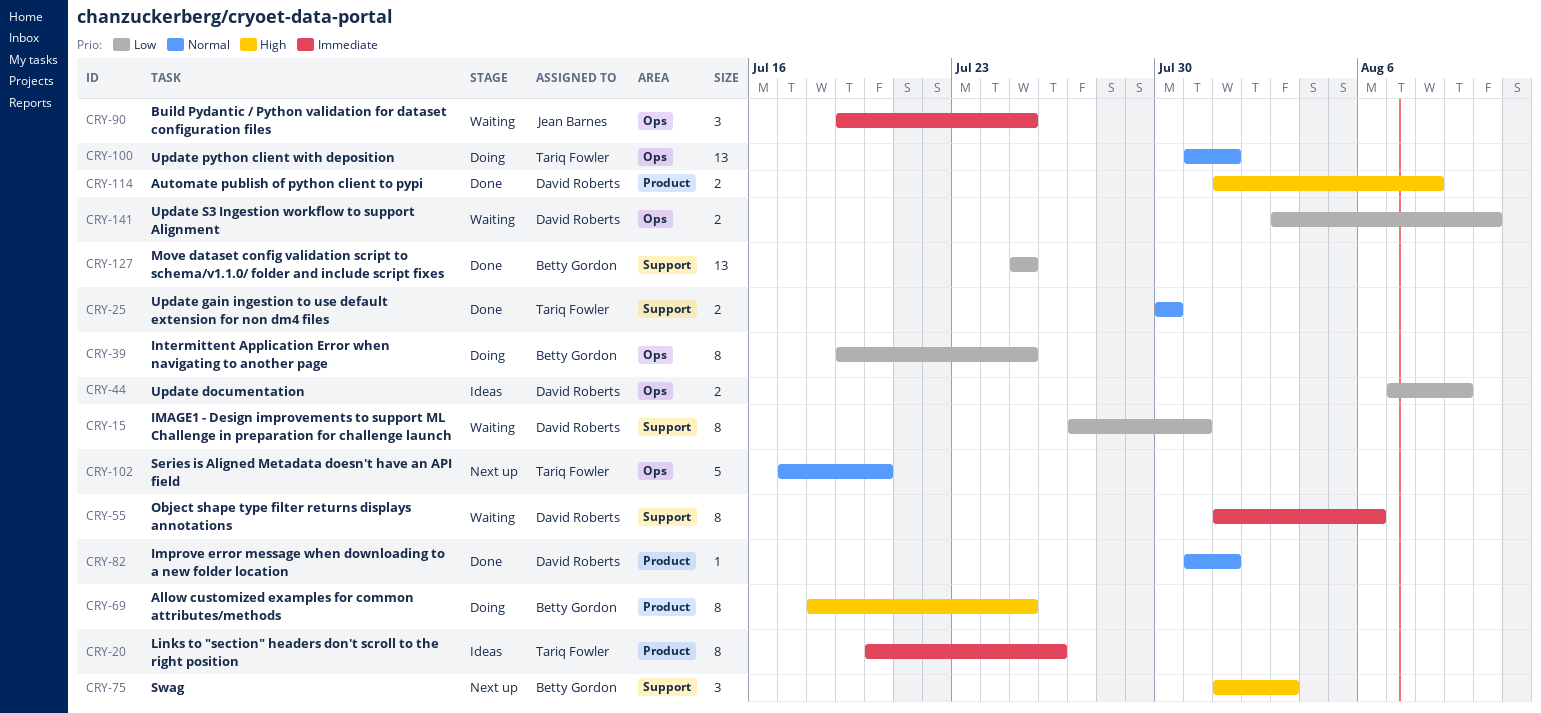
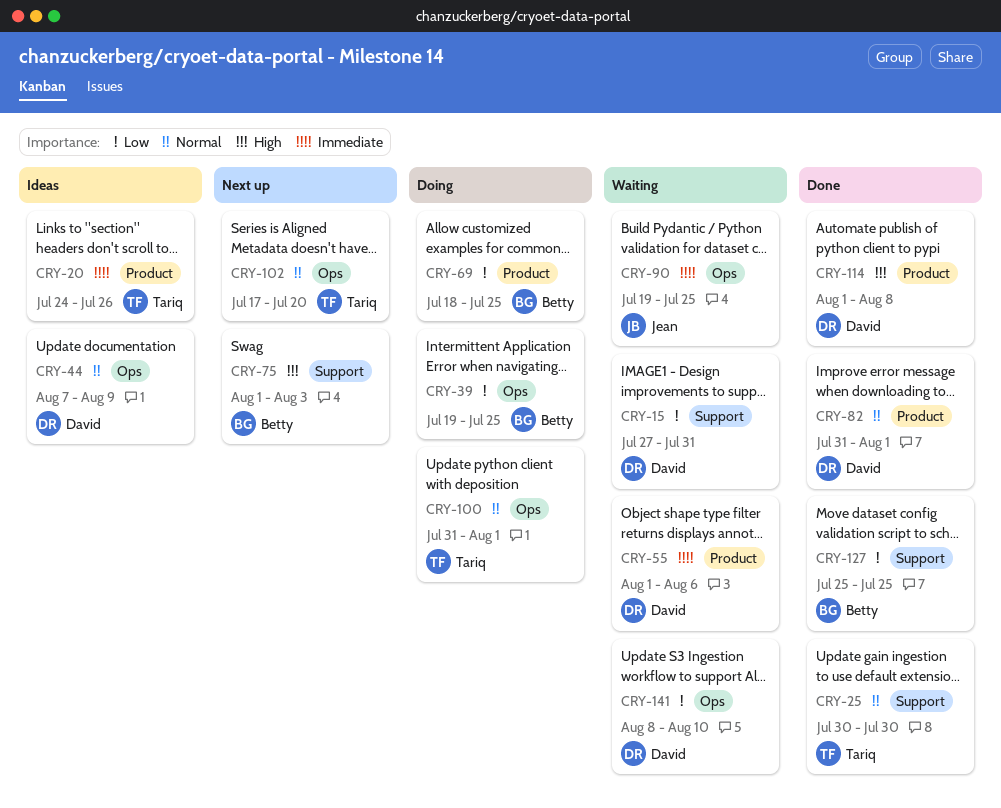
CRY-20, start: Jul 20 -> Jul 24
CRY-44, priority: Low -> Normal
CRY-55, label: Support -> Product
CRY-69, priority: High -> Low
CRY-141, start: Aug 3 -> Aug 8

